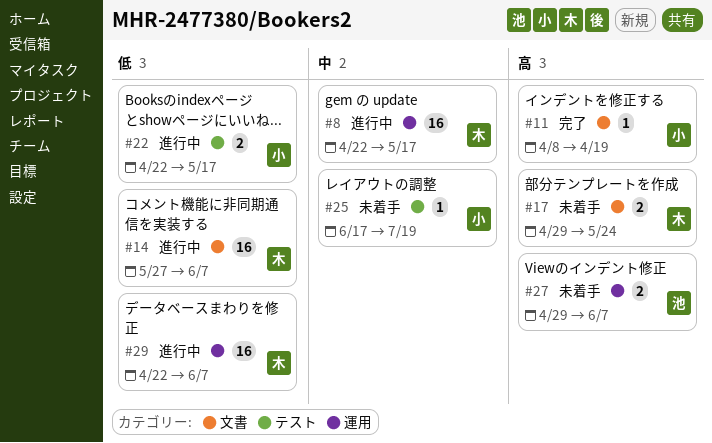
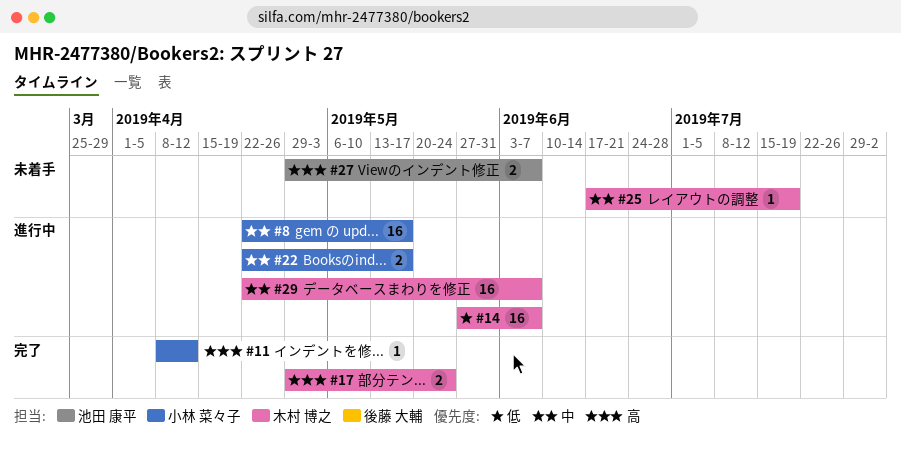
#8, owner: 木村 博之 -> 小林 菜々子
#11, due: Apr 19 -> Apr 12
#17, status: 未着手 -> 完了
#22, priority: 低 -> 中
#25, owner: 小林 菜々子 -> 木村 博之
#29, priority: 低 -> 中

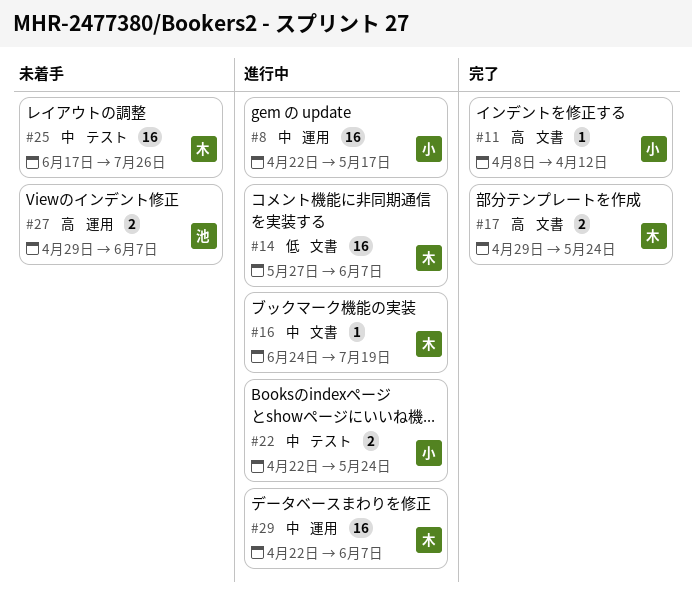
#16: none -> present
#22, due: May 17 -> May 24
#25, estimate: 1 -> 16
#25, due: Jul 19 -> Jul 26

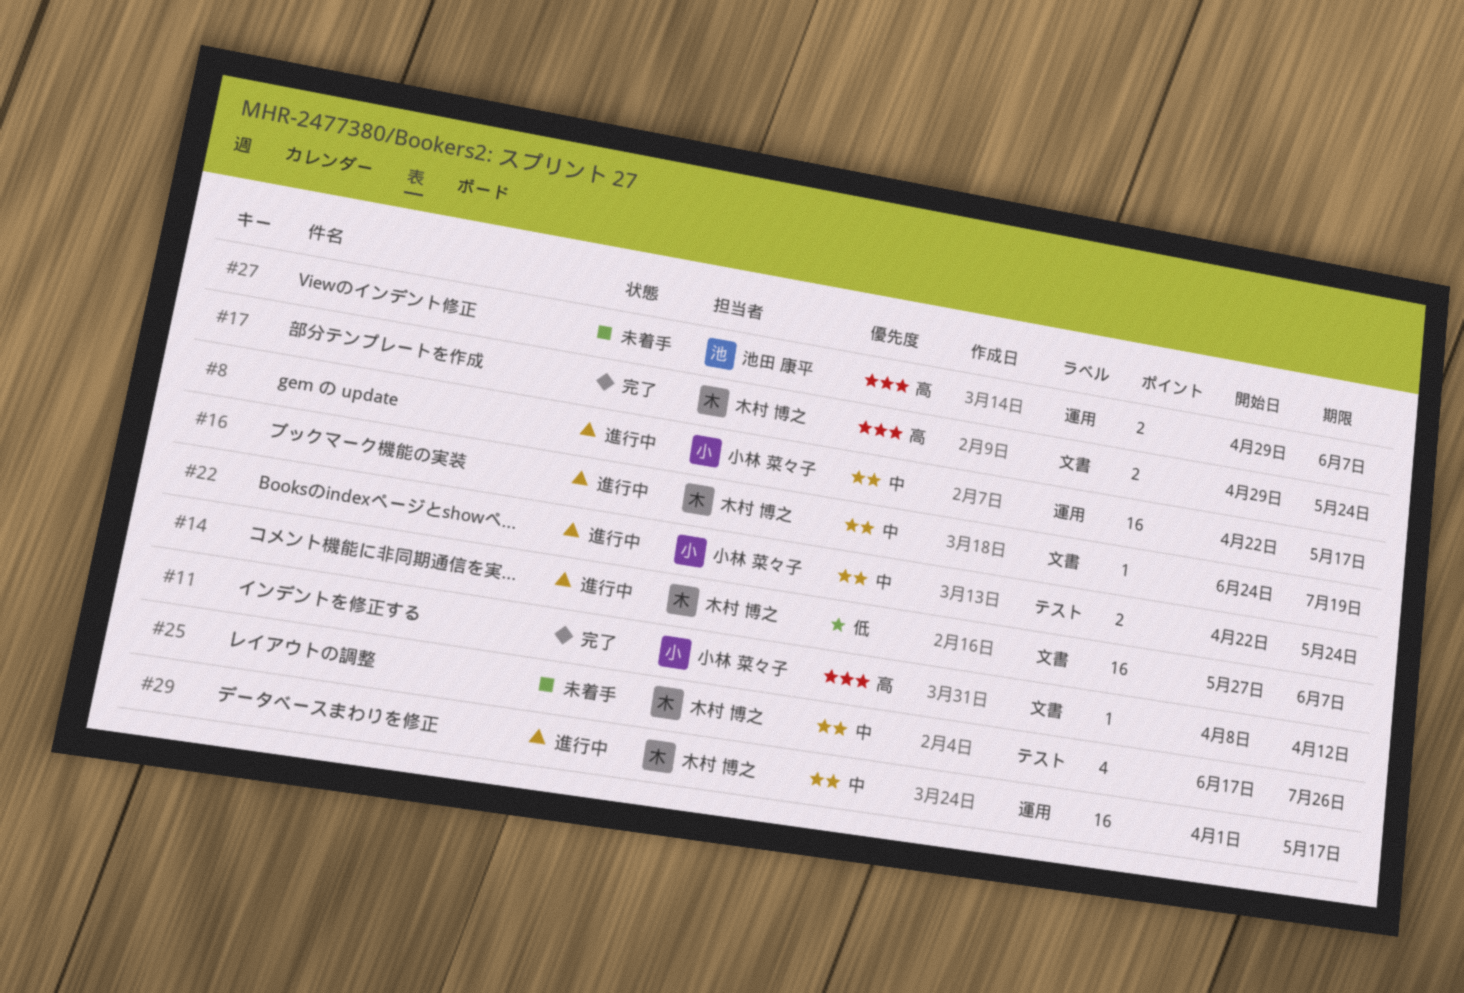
#25, estimate: 16 -> 4
#29, start: Apr 22 -> Apr 1
#29, due: Jun 7 -> May 17

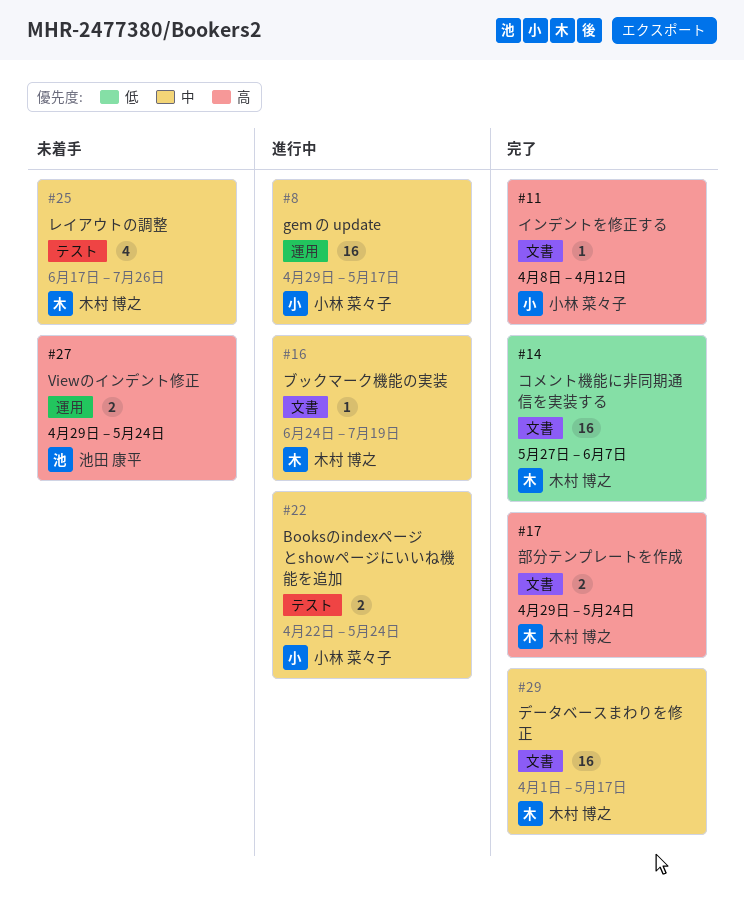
#8, start: Apr 22 -> Apr 29
#14, status: 進行中 -> 完了
#27, due: Jun 7 -> May 24
#29, status: 進行中 -> 完了
#29, label: 運用 -> 文書

